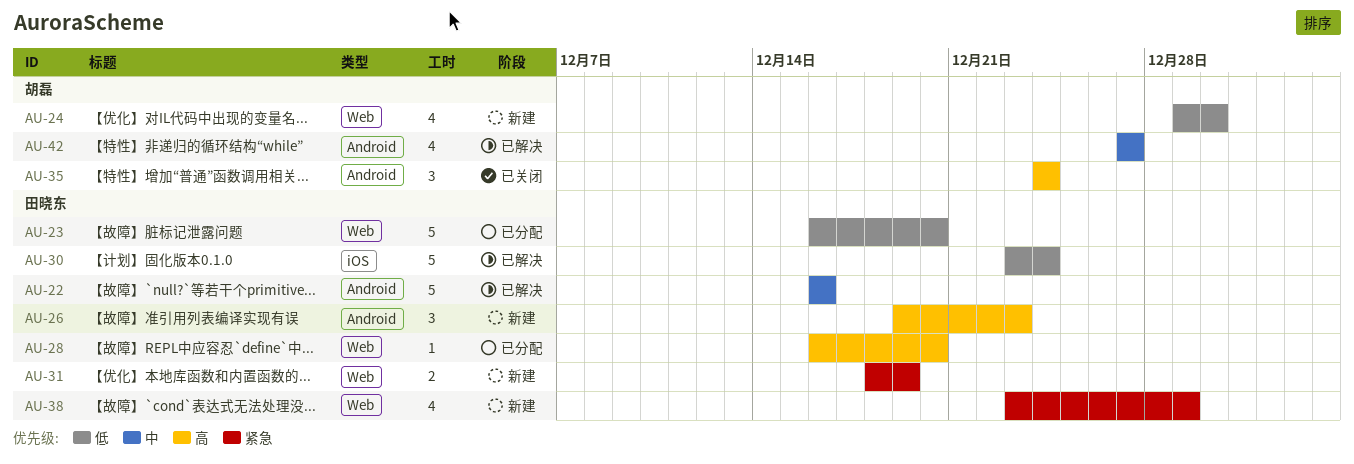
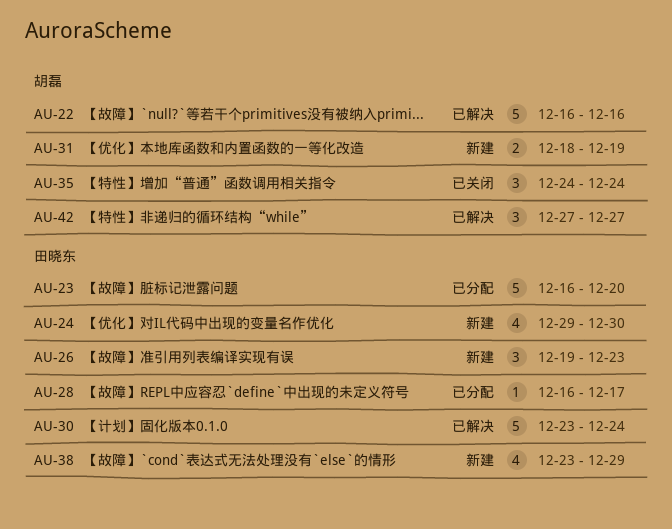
AU-22, owner: 田晓东 -> 胡磊
AU-24, owner: 胡磊 -> 田晓东
AU-28, due: Dec 20 -> Dec 17
AU-31, owner: 田晓东 -> 胡磊
AU-42, estimate: 4 -> 3

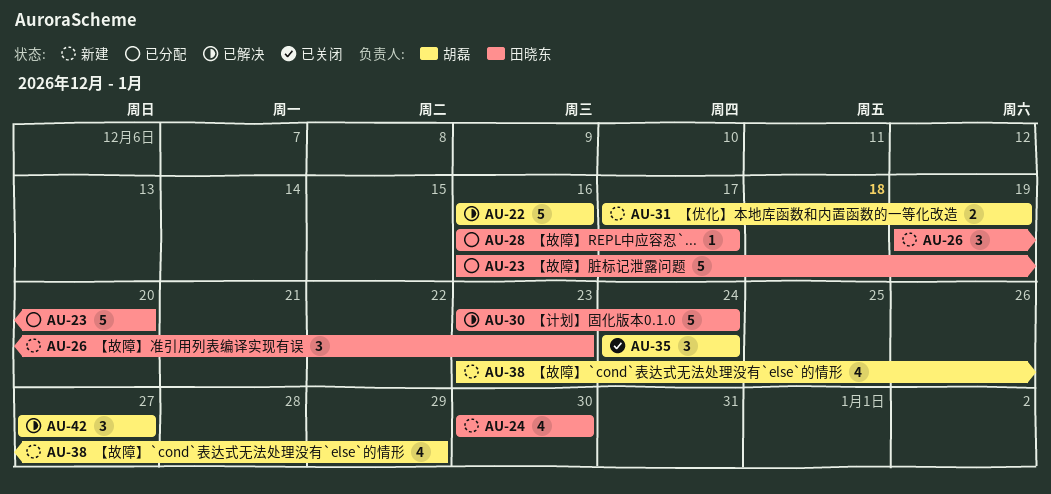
AU-24, start: Dec 29 -> Dec 30
AU-31, start: Dec 18 -> Dec 17
AU-38, owner: 田晓东 -> 胡磊

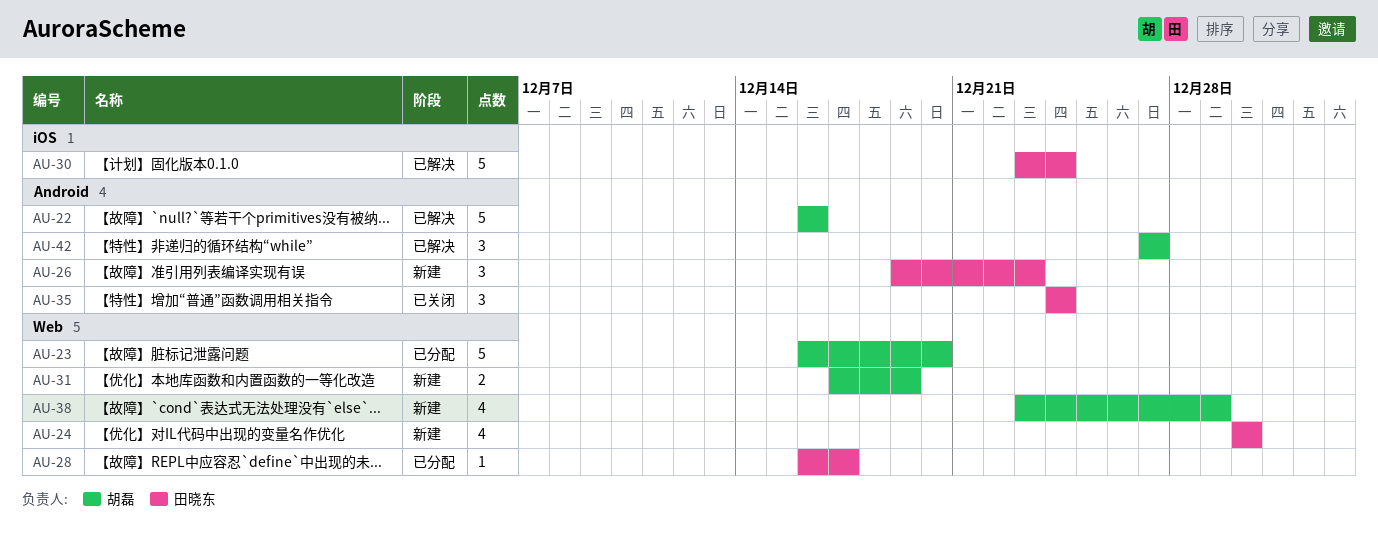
AU-23, owner: 田晓东 -> 胡磊
AU-35, owner: 胡磊 -> 田晓东

